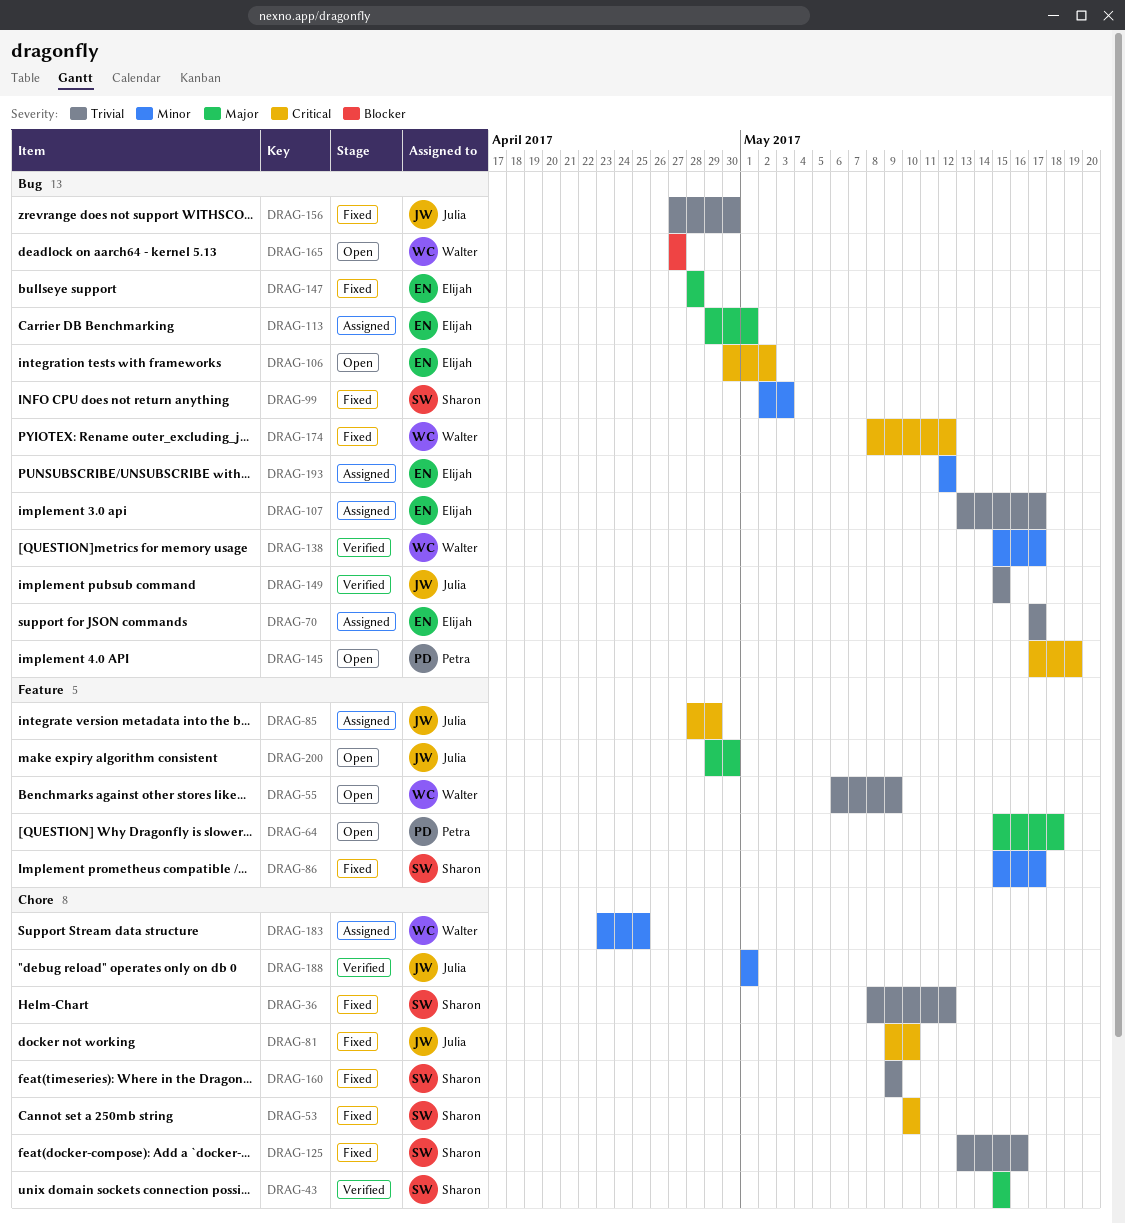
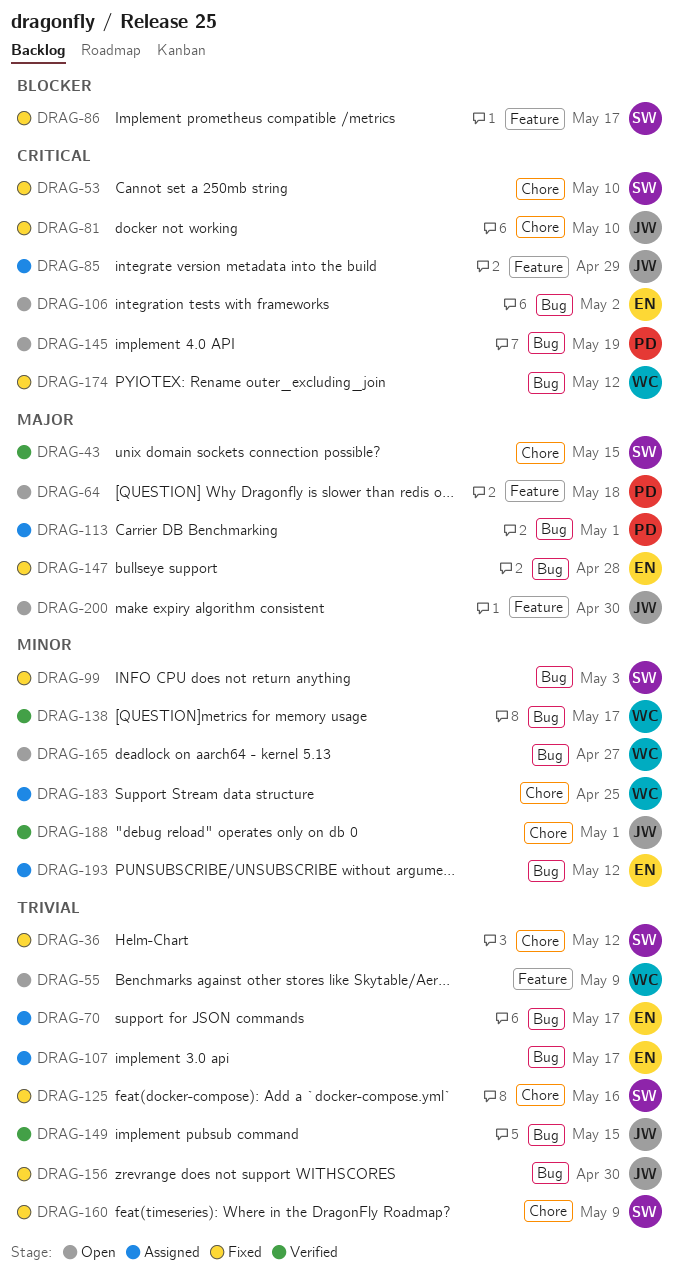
DRAG-86, priority: Minor -> Blocker
DRAG-113, owner: Elijah -> Petra
DRAG-165, priority: Blocker -> Minor

